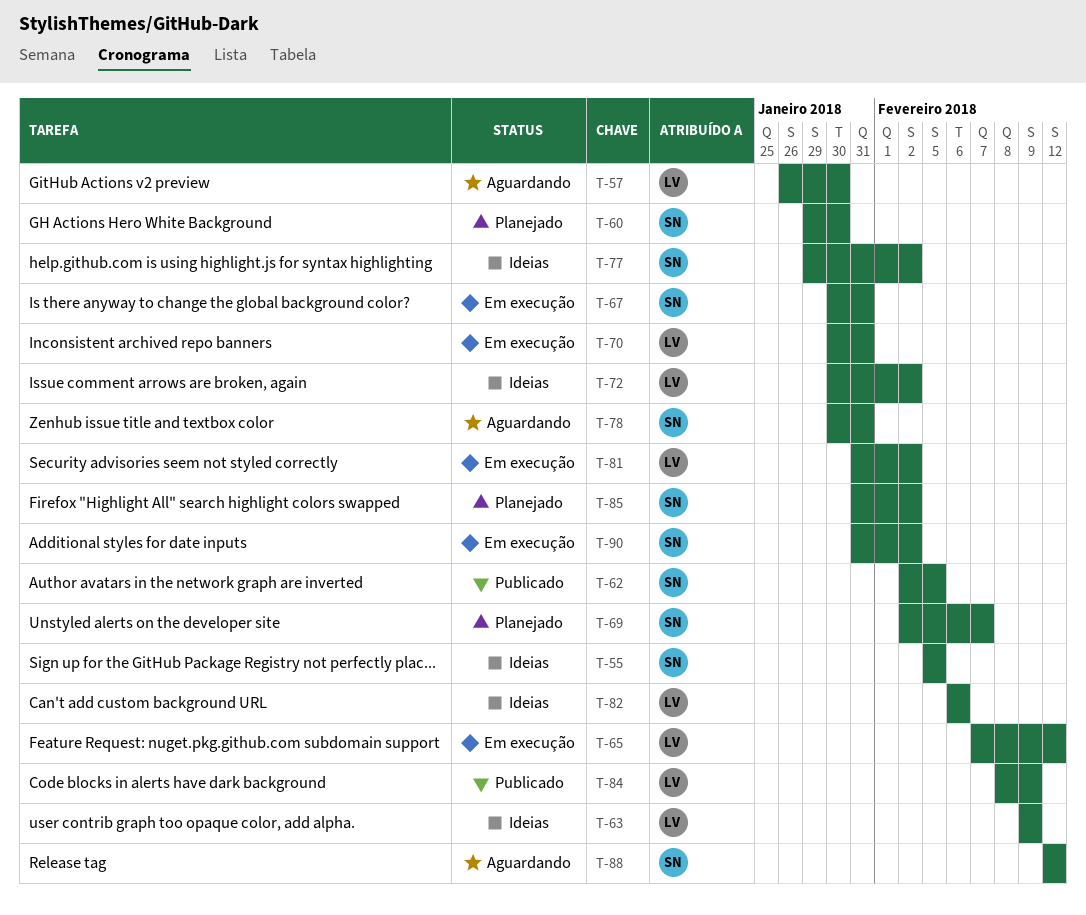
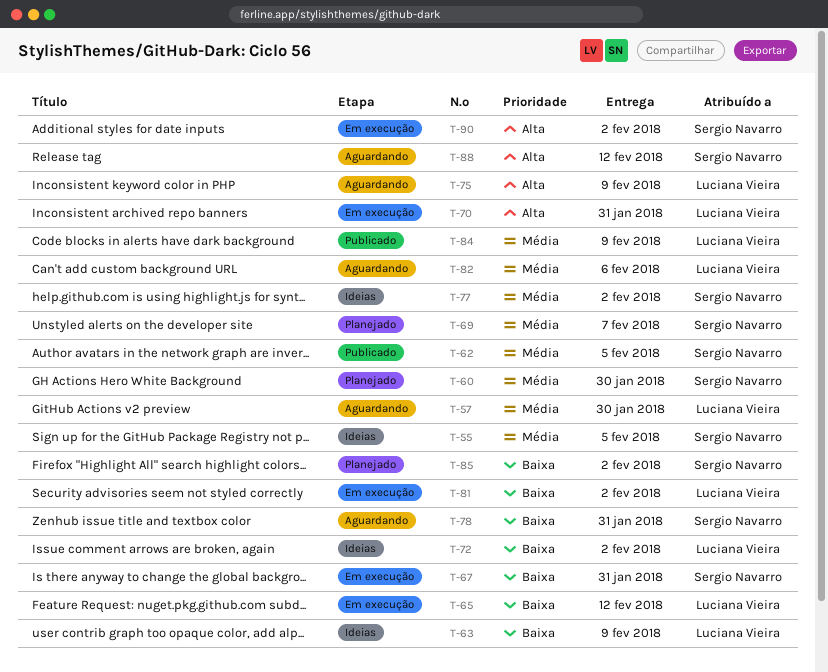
T-75: none -> present
T-82, status: Ideias -> Aguardando

